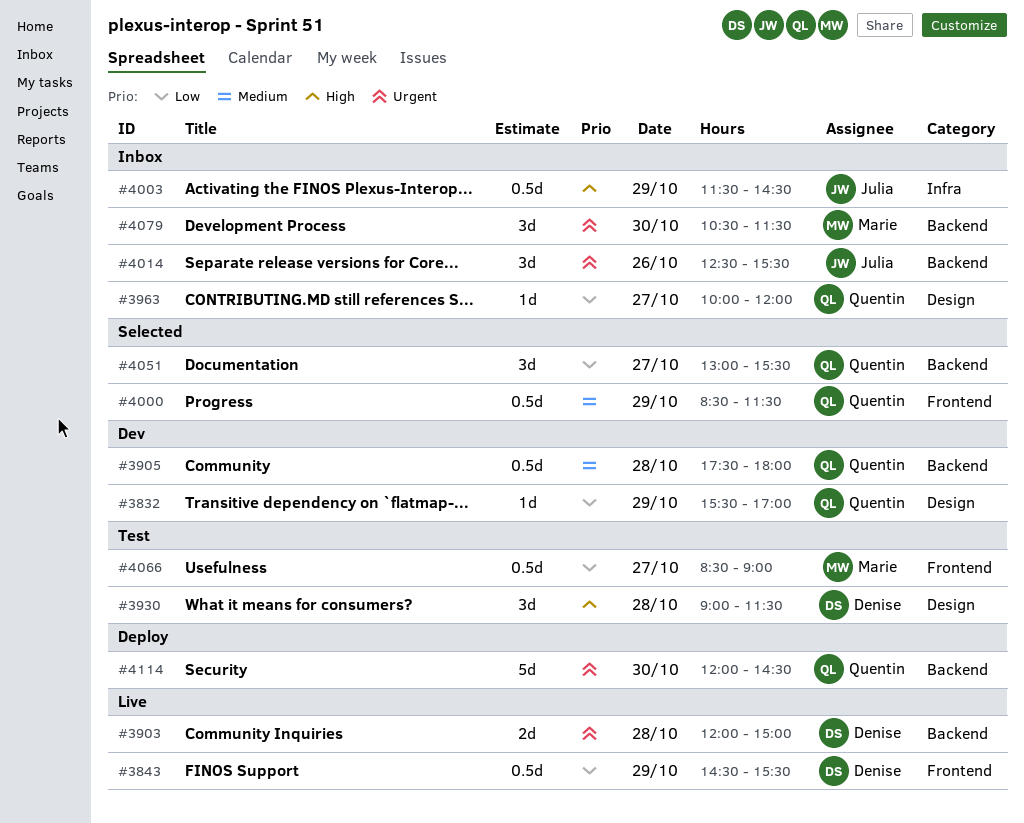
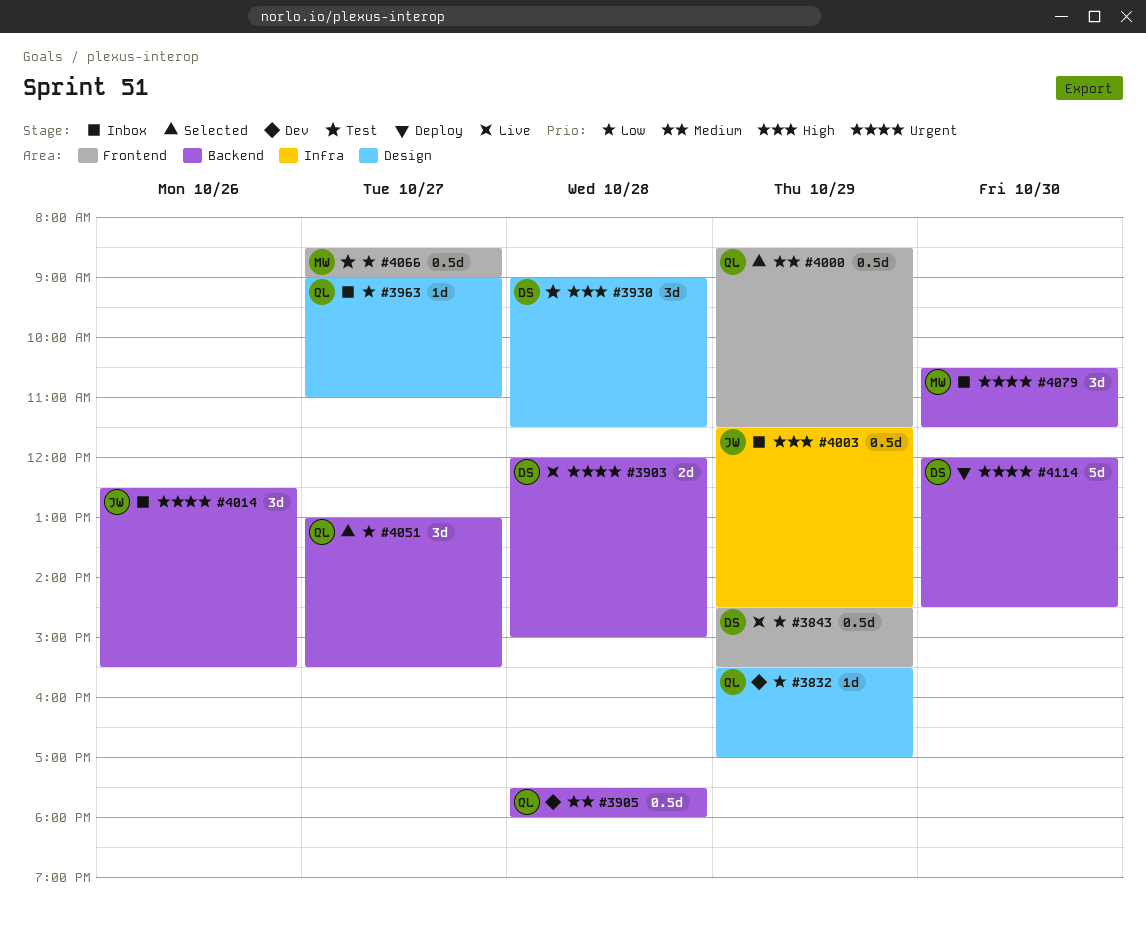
#3963, begins: 10:00 -> 09:00
#3963, ends: 12:00 -> 11:00
#4114, owner: Quentin -> Denise

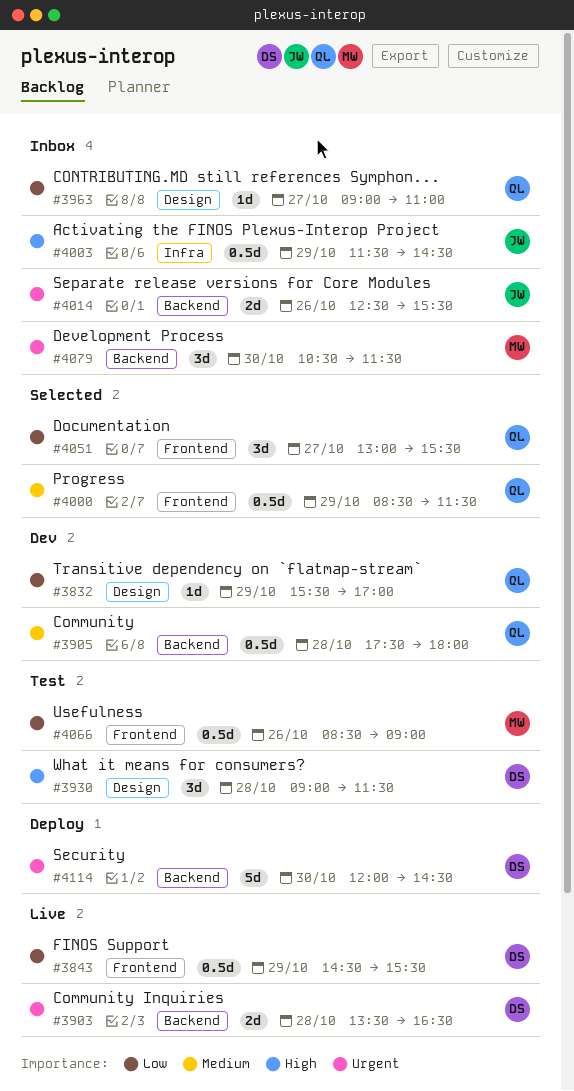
#3903, begins: 12:00 -> 13:30
#3903, ends: 15:00 -> 16:30
#4014, estimate: 3d -> 2d
#4051, label: Backend -> Frontend
#4066, day: Oct 27 -> Oct 26

